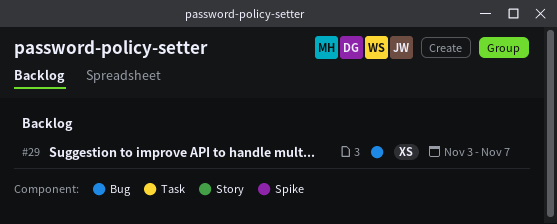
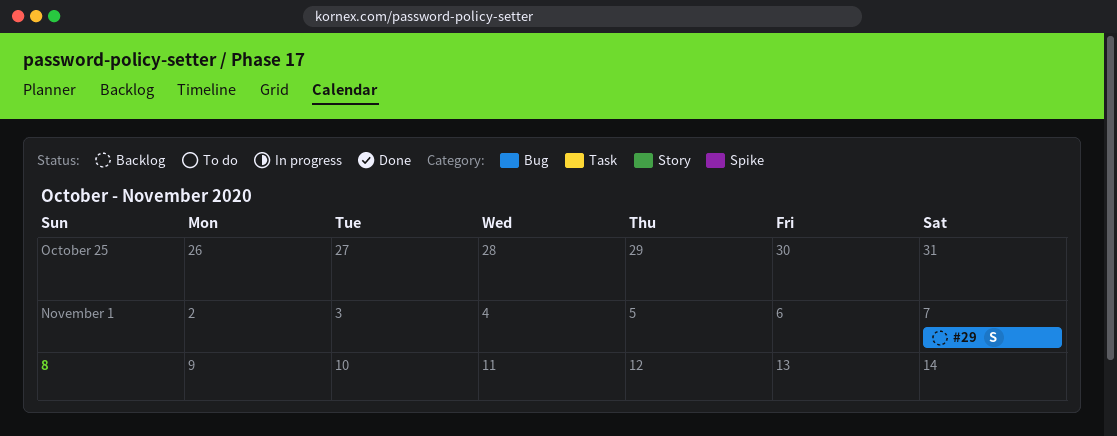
#29, estimate: XS -> S
#29, start: Nov 3 -> Nov 7

